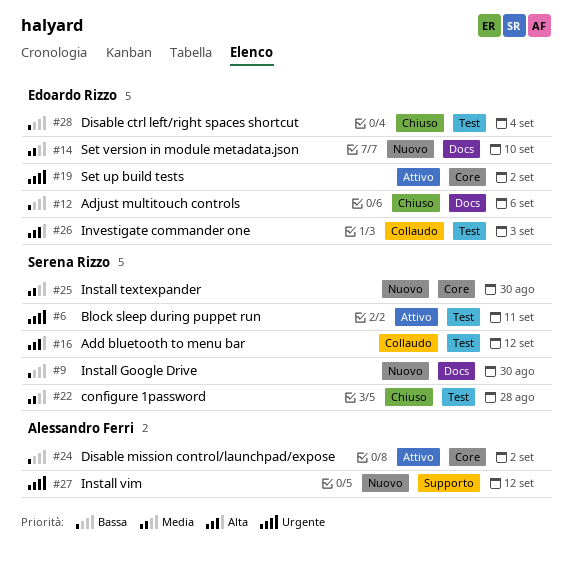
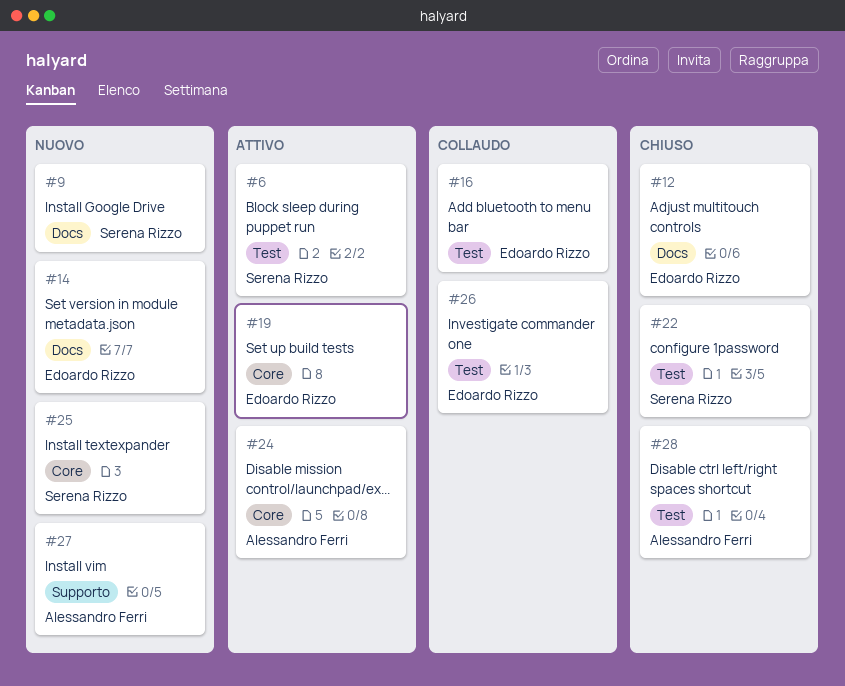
#16, owner: Serena Rizzo -> Edoardo Rizzo
#28, owner: Edoardo Rizzo -> Alessandro Ferri

